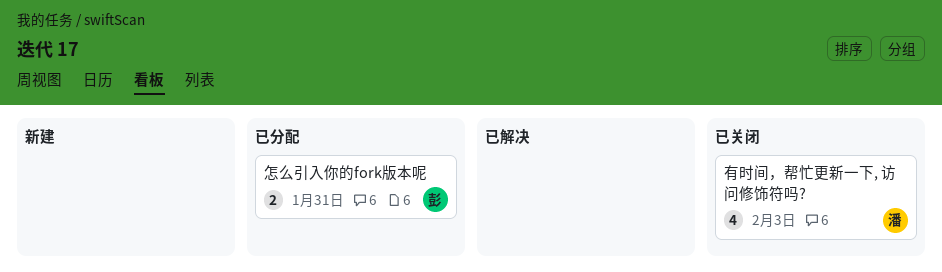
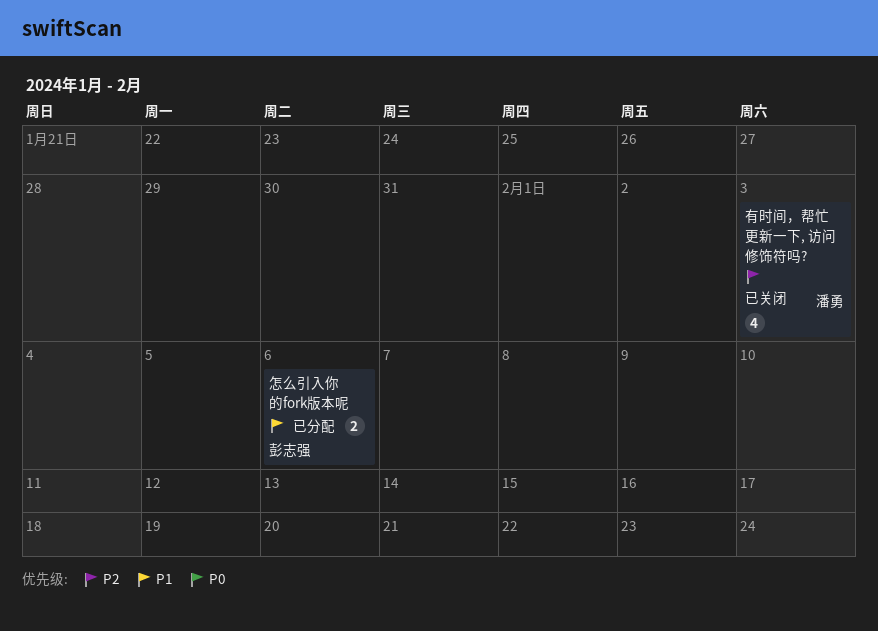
怎么引入你的fork版本呢, due: Jan 31 -> Feb 6

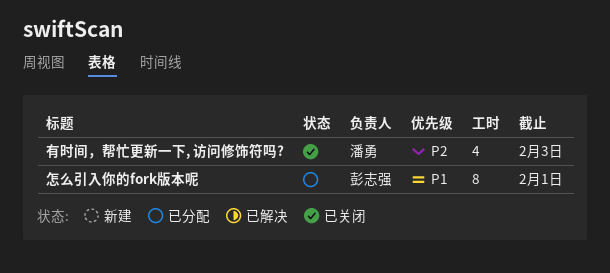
怎么引入你的fork版本呢, estimate: 2 -> 8
怎么引入你的fork版本呢, due: Feb 6 -> Feb 1

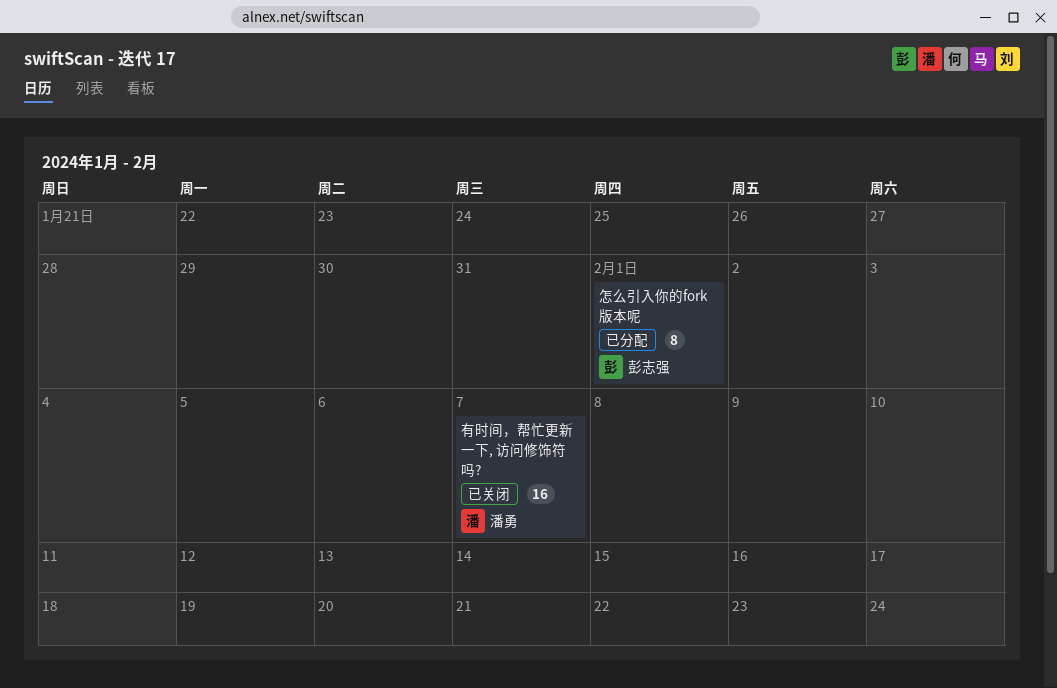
有时间，帮忙更新一下, 访问修饰符吗?, estimate: 4 -> 16
有时间，帮忙更新一下, 访问修饰符吗?, due: Feb 3 -> Feb 7

